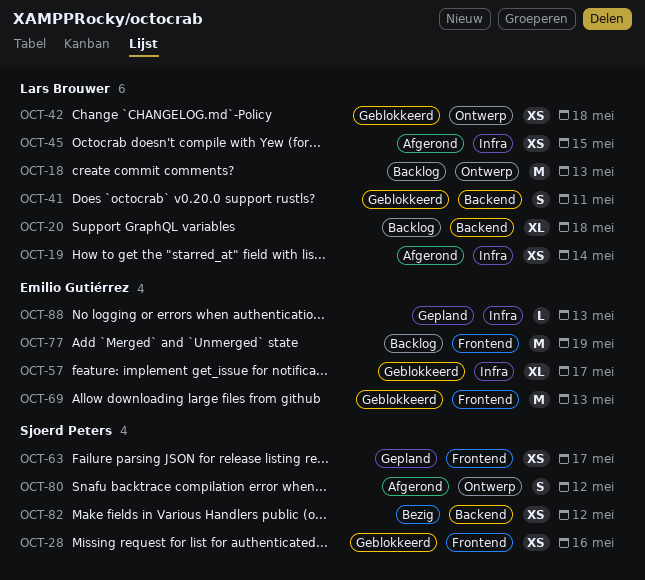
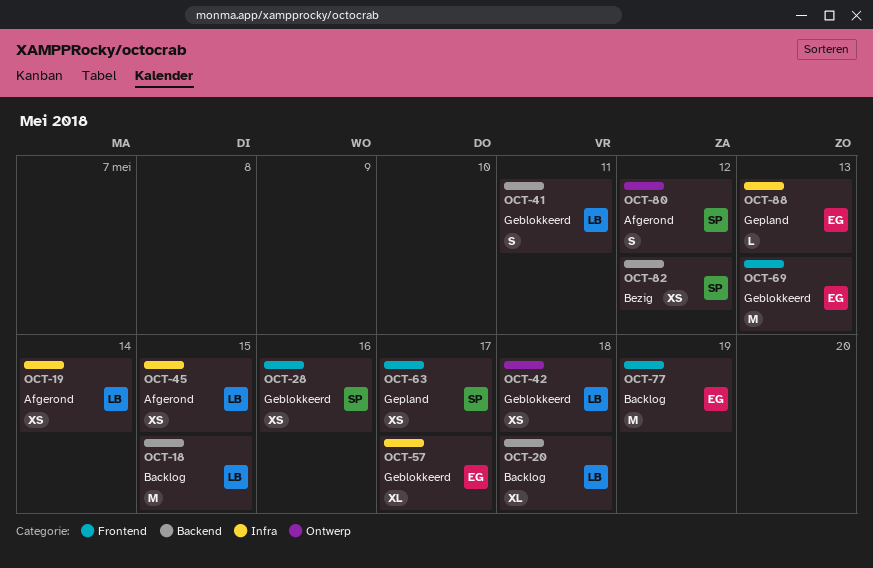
OCT-18, label: Ontwerp -> Backend
OCT-18, due: May 13 -> May 15

